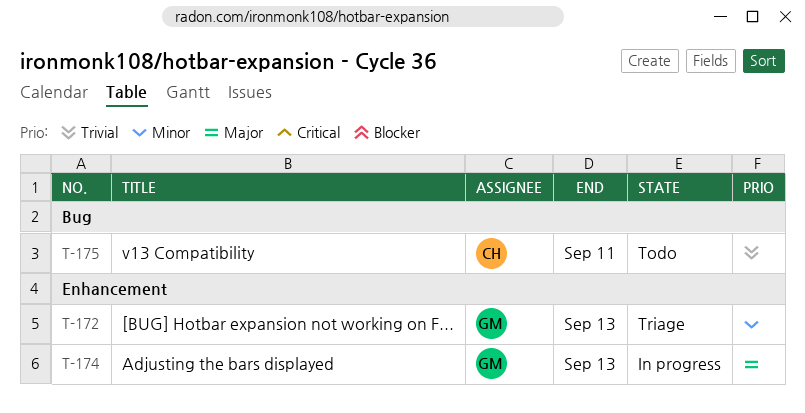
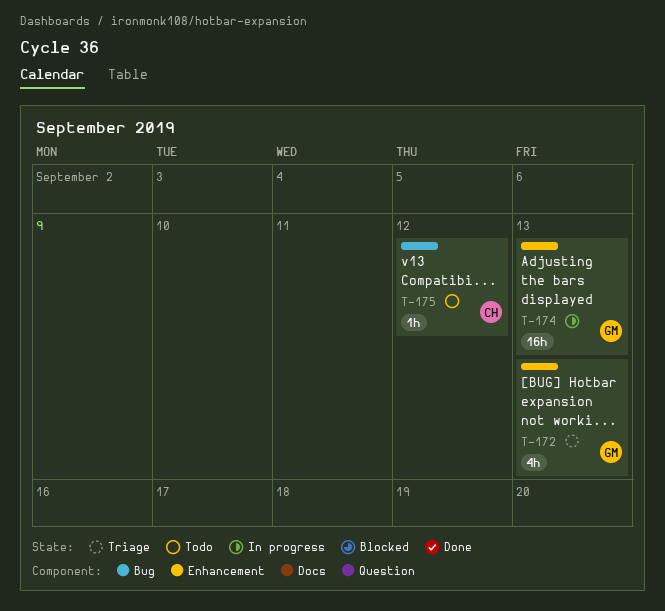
T-175, due: Sep 11 -> Sep 12

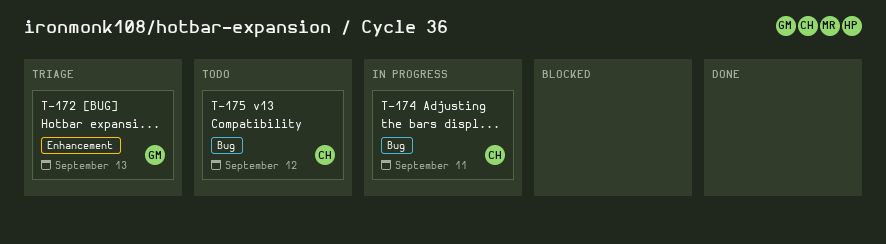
T-174, owner: GM -> CH
T-174, label: Enhancement -> Bug
T-174, due: Sep 13 -> Sep 11

